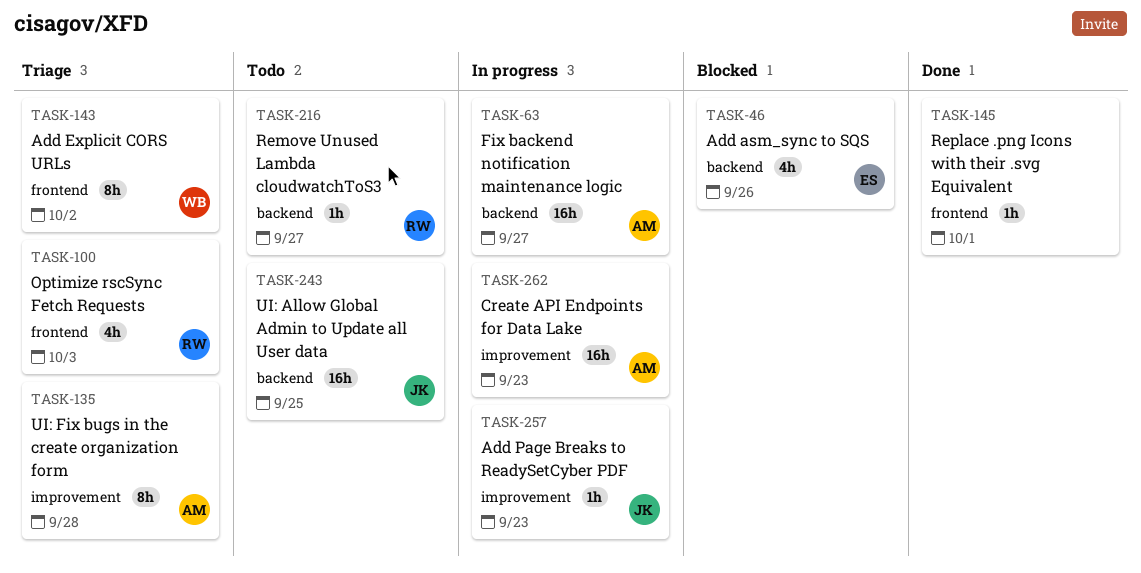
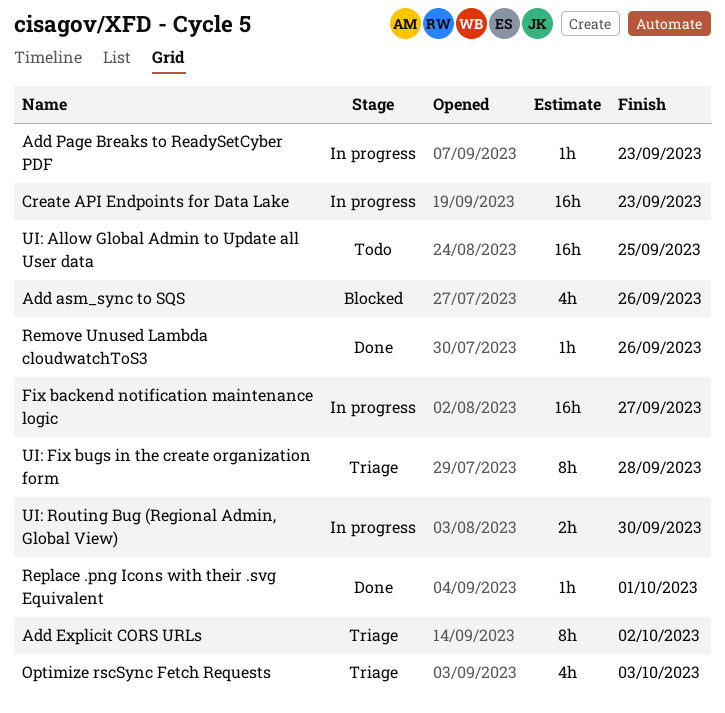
Remove Unused Lambda cloudwatchToS3, status: Todo -> Done
Remove Unused Lambda cloudwatchToS3, due: Sep 27 -> Sep 26
UI: Routing Bug (Regional Admin, Global View): none -> present

